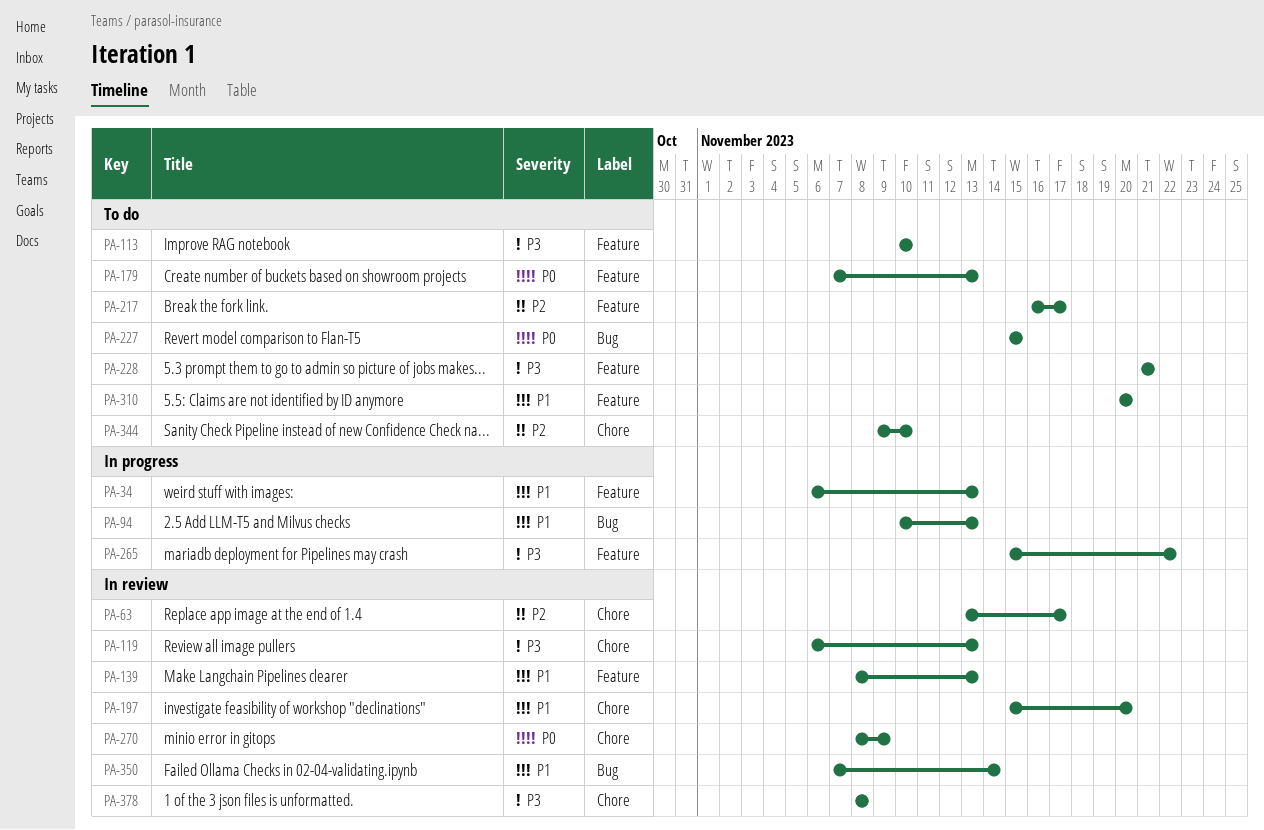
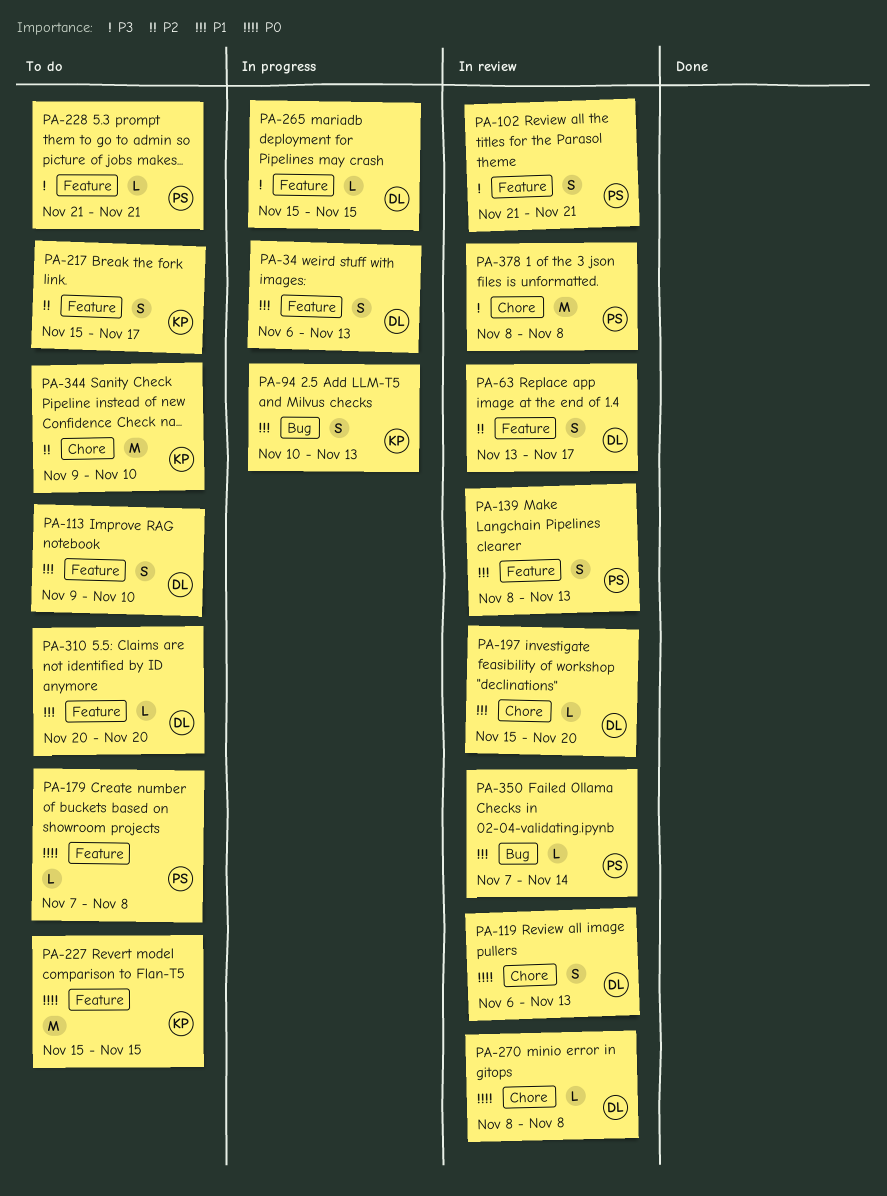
PA-63, label: Chore -> Feature
PA-102: none -> present
PA-113, priority: P3 -> P1
PA-113, start: Nov 10 -> Nov 9
PA-119, priority: P3 -> P0
PA-179, due: Nov 13 -> Nov 8
PA-217, start: Nov 16 -> Nov 15
PA-227, label: Bug -> Feature
PA-265, due: Nov 22 -> Nov 15
PA-270, due: Nov 9 -> Nov 8

